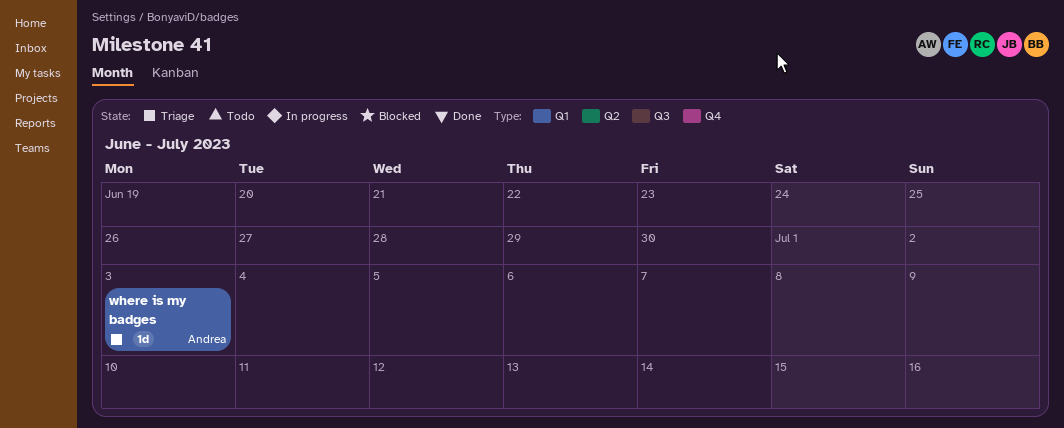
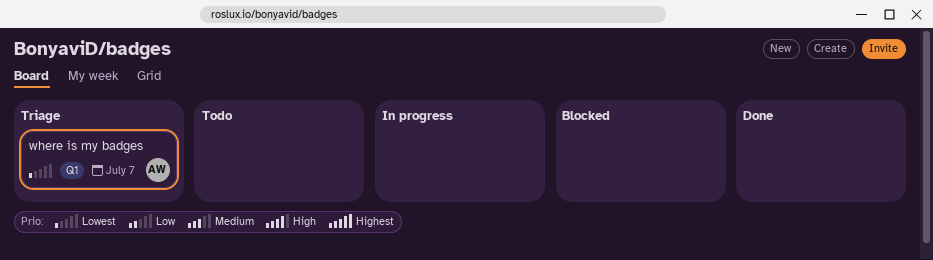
where is my badges, due: Jul 3 -> Jul 7

